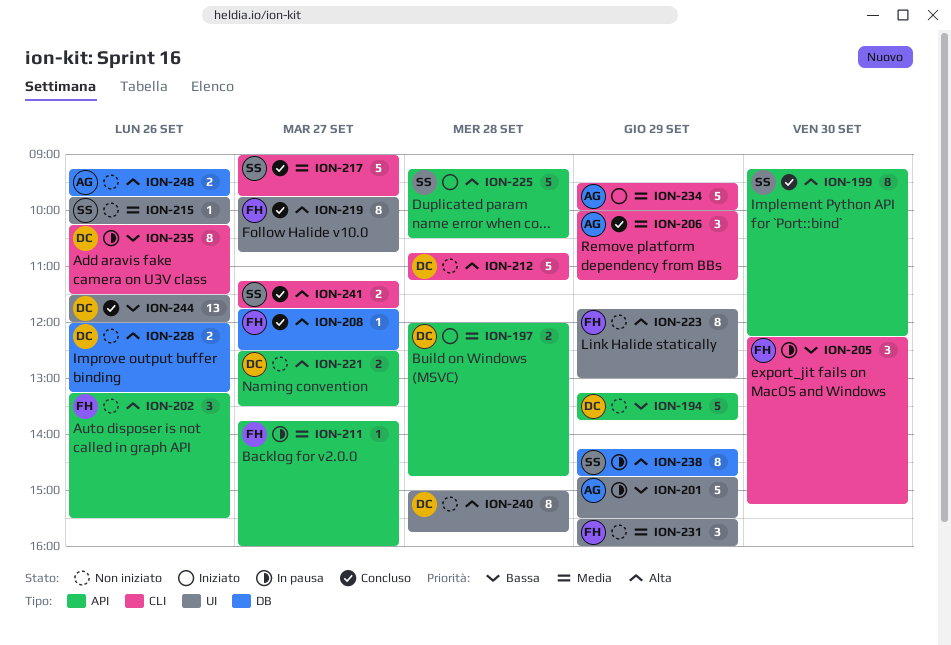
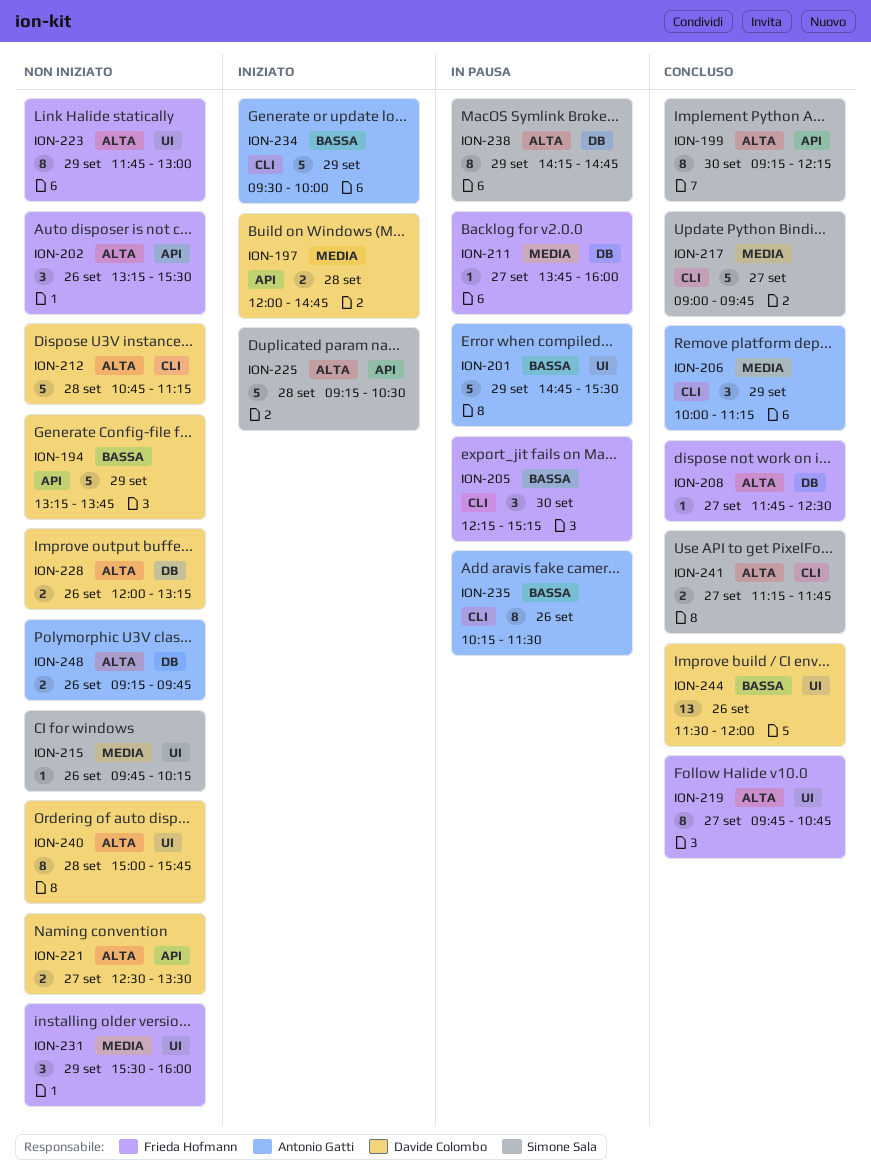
ION-211, label: API -> DB
ION-234, priority: Media -> Bassa
ION-235, owner: Davide Colombo -> Antonio Gatti

